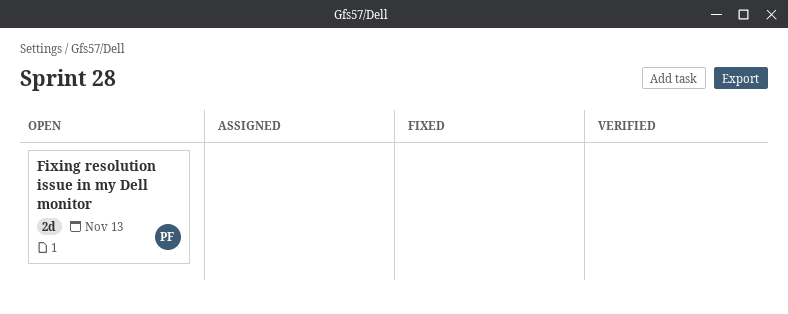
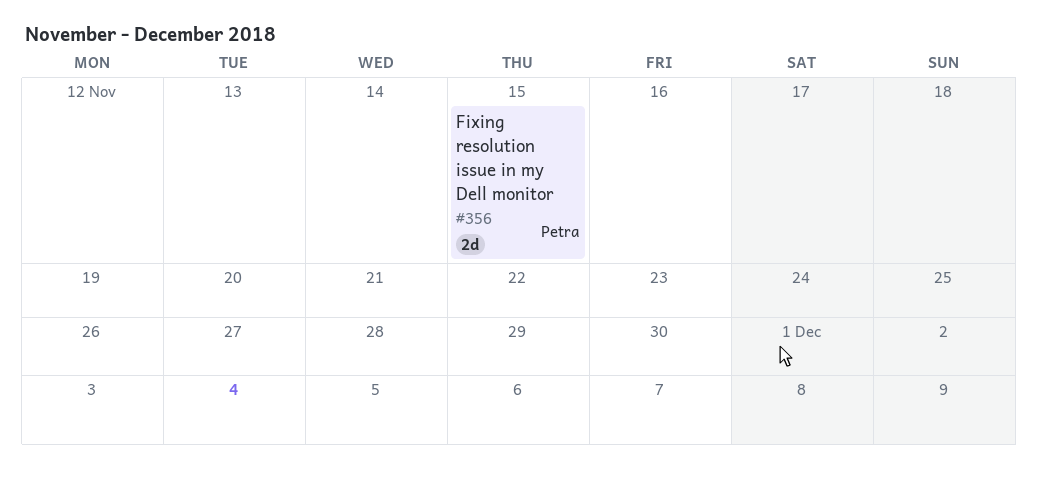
Fixing resolution issue in my Dell monitor, due: Nov 13 -> Nov 15

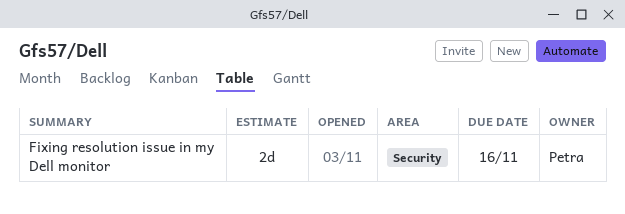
Fixing resolution issue in my Dell monitor, due: Nov 15 -> Nov 16

